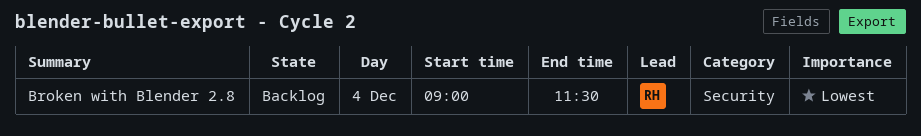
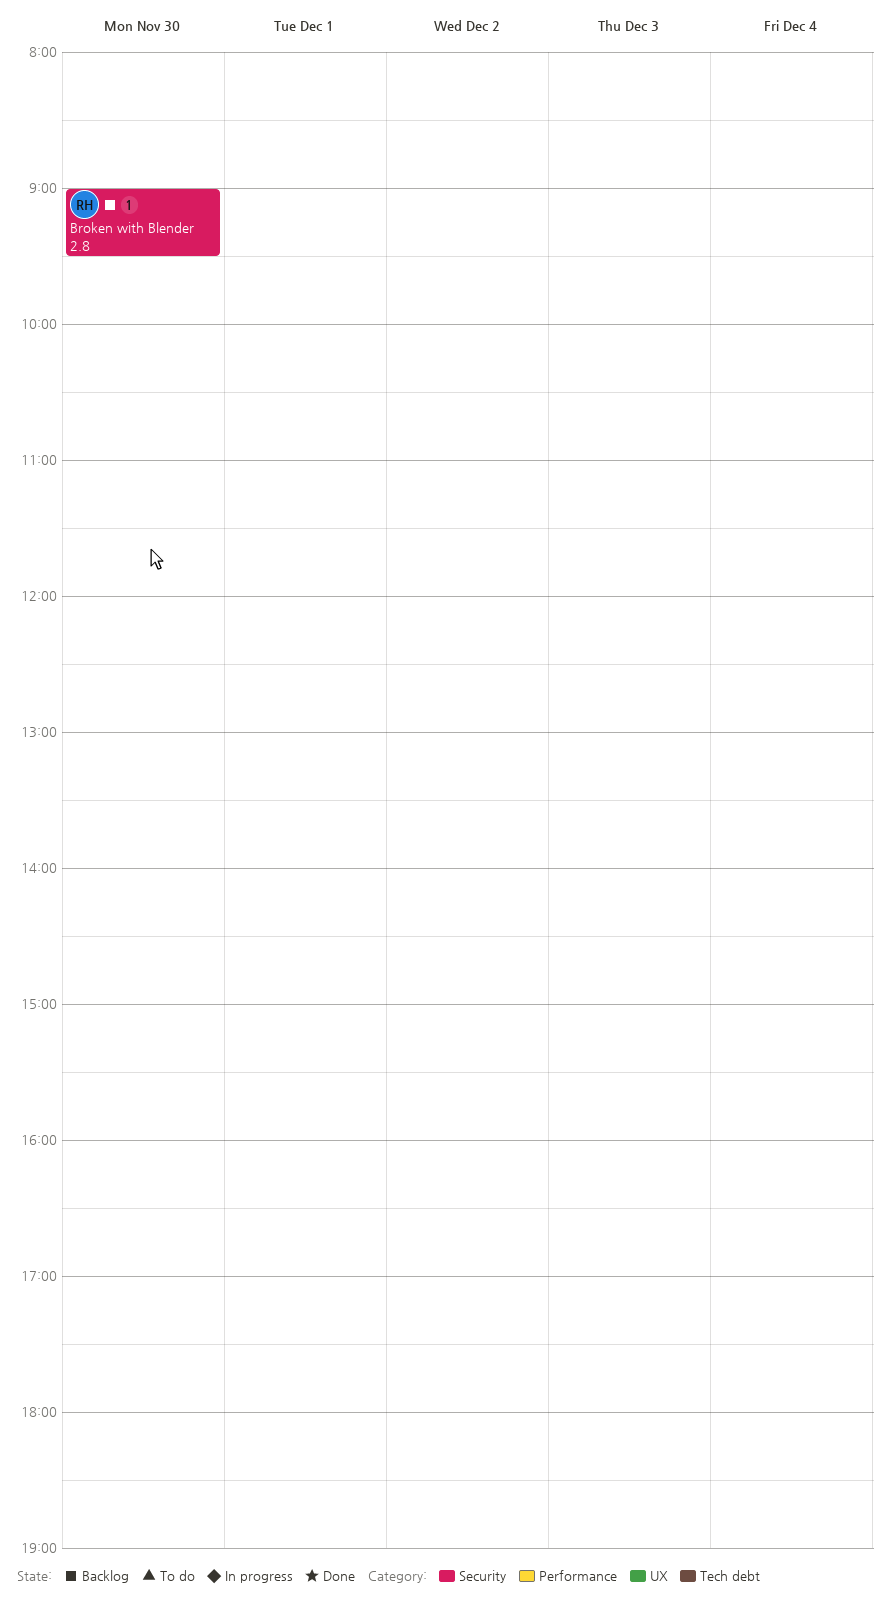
Broken with Blender 2.8, day: Dec 4 -> Nov 30
Broken with Blender 2.8, ends: 11:30 -> 09:30

